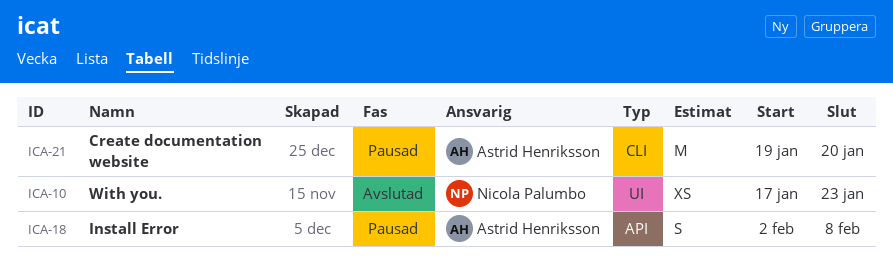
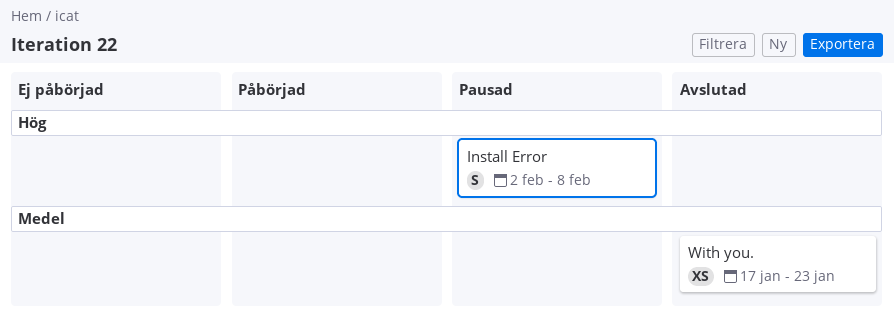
Create documentation website: present -> none

